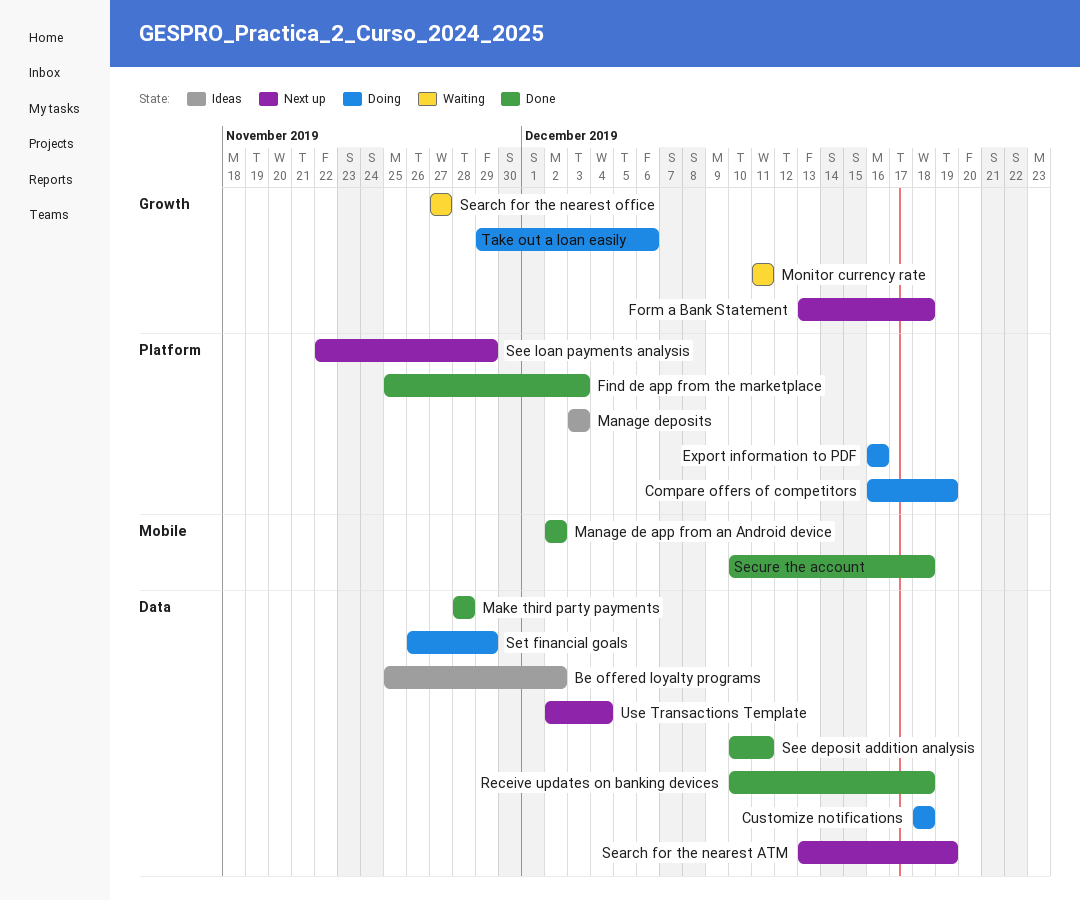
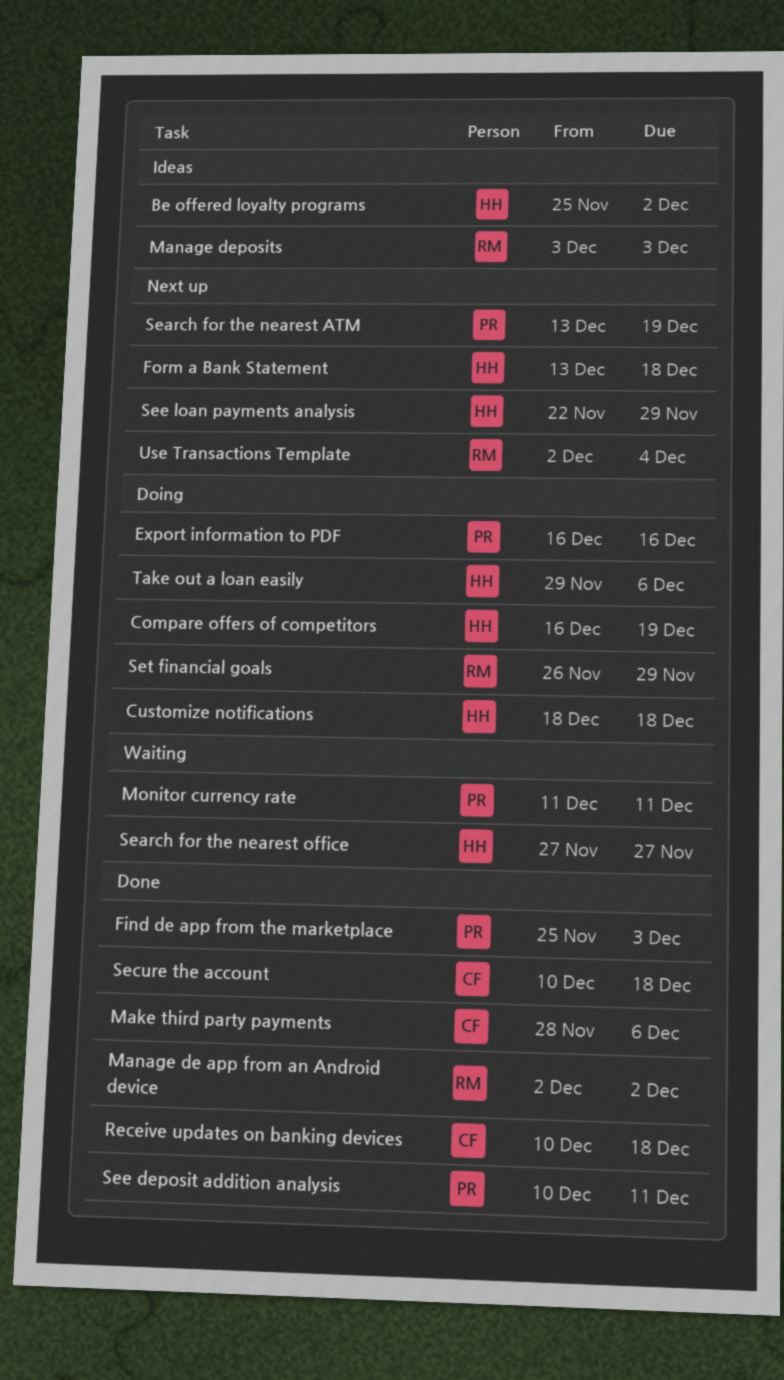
Make third party payments, due: Nov 28 -> Dec 6

